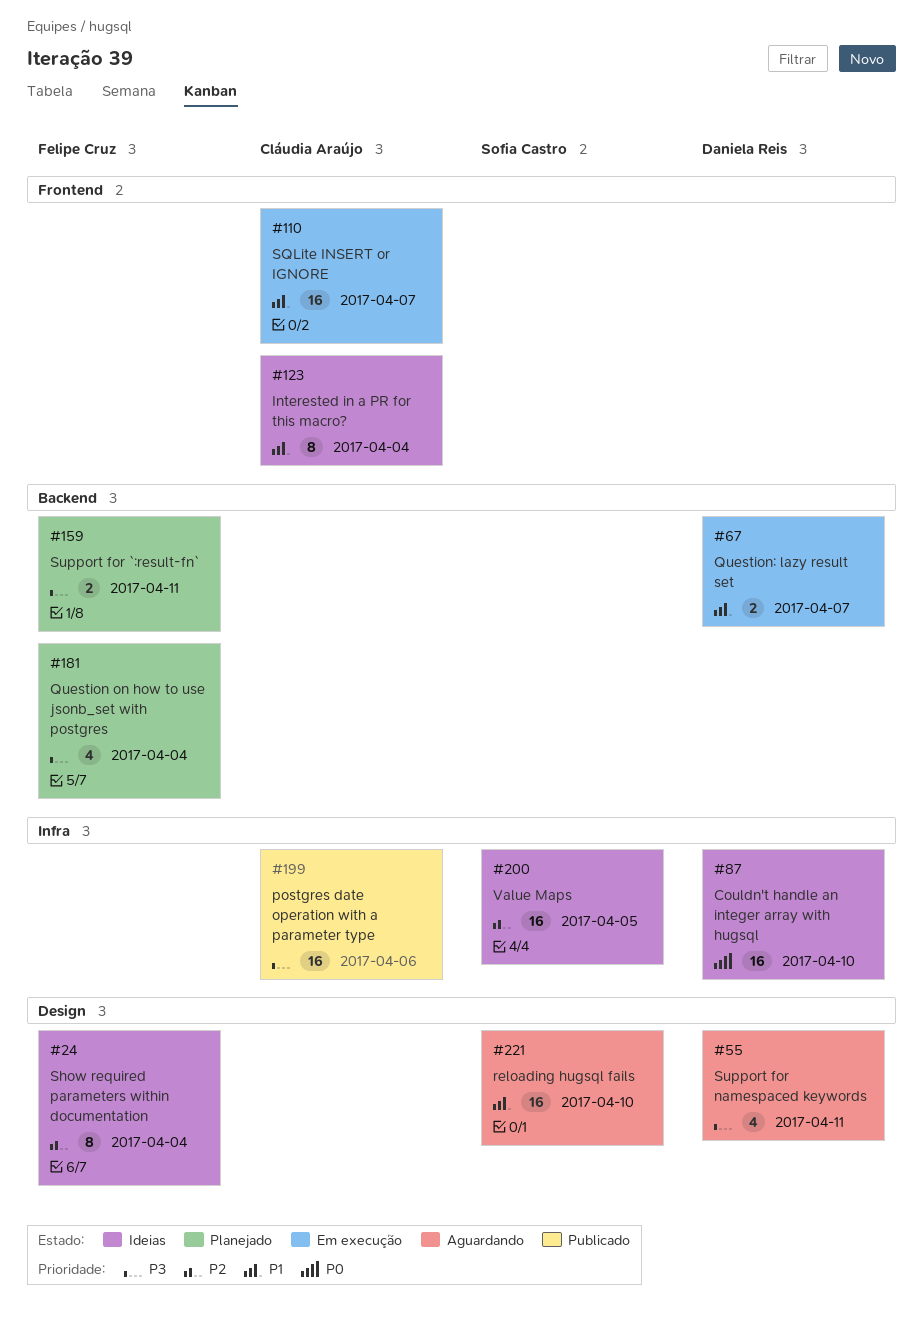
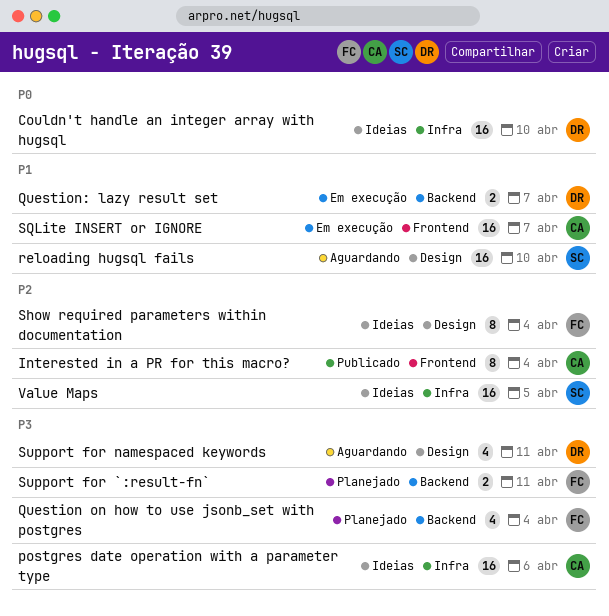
Interested in a PR for this macro?, status: Ideias -> Publicado
Interested in a PR for this macro?, priority: P1 -> P2
postgres date operation with a parameter type, status: Publicado -> Ideias

